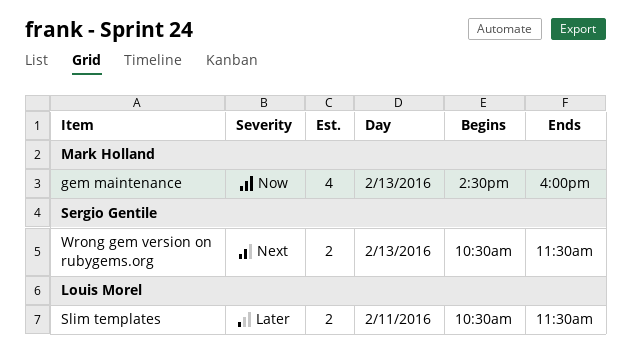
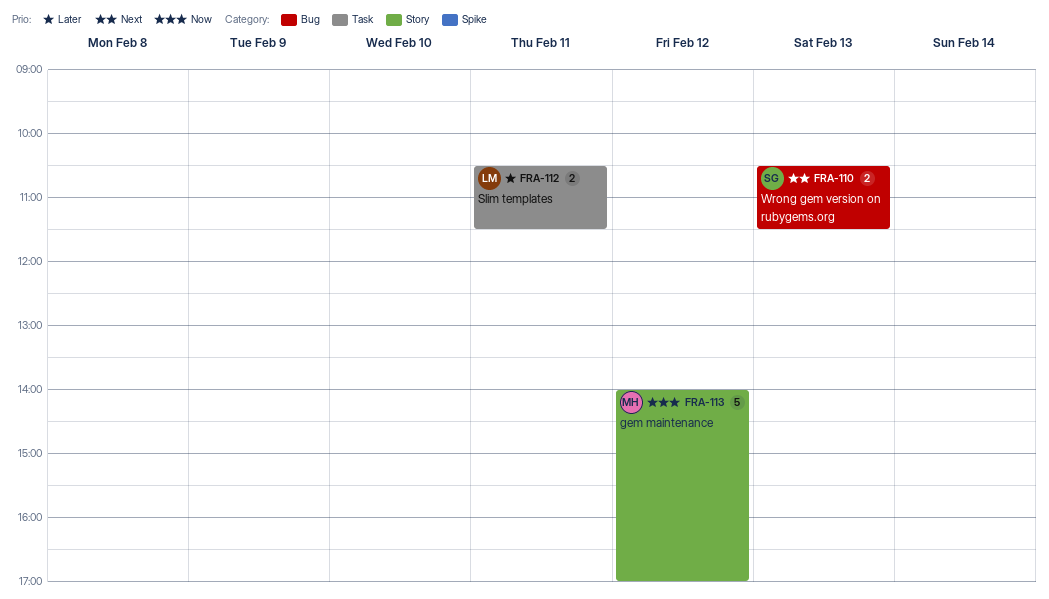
gem maintenance, estimate: 4 -> 5
gem maintenance, day: Feb 13 -> Feb 12
gem maintenance, begins: 14:30 -> 14:00
gem maintenance, ends: 16:00 -> 17:00

